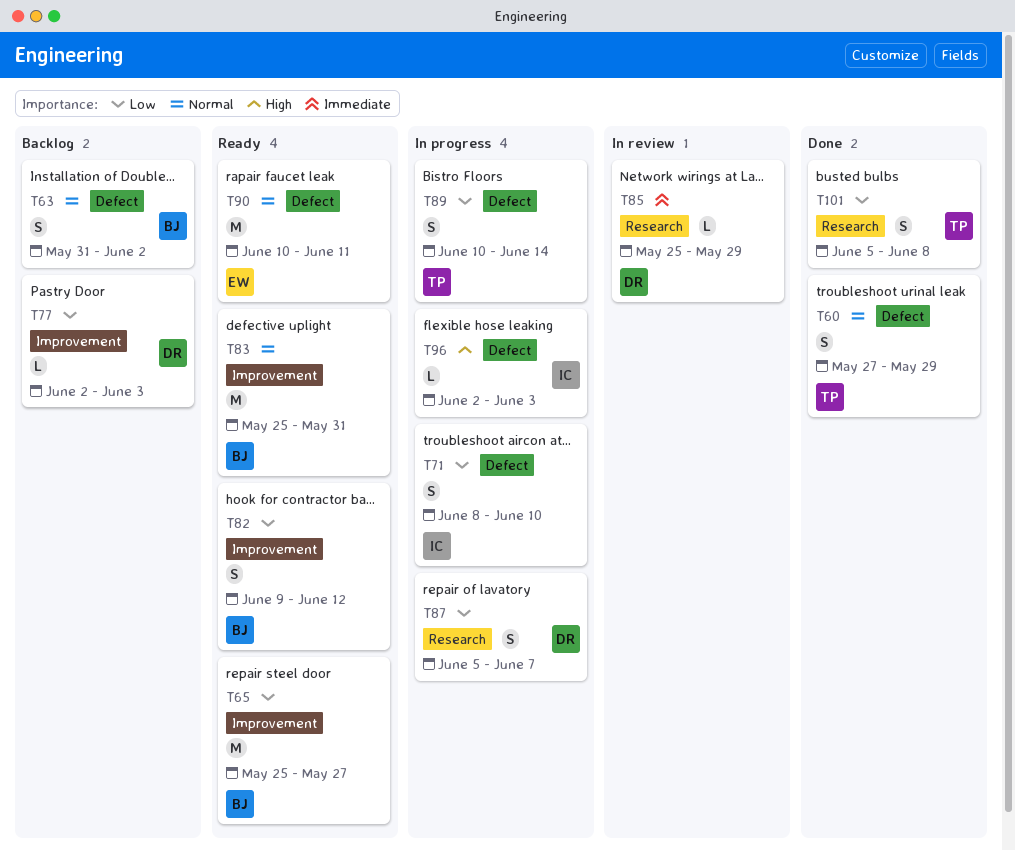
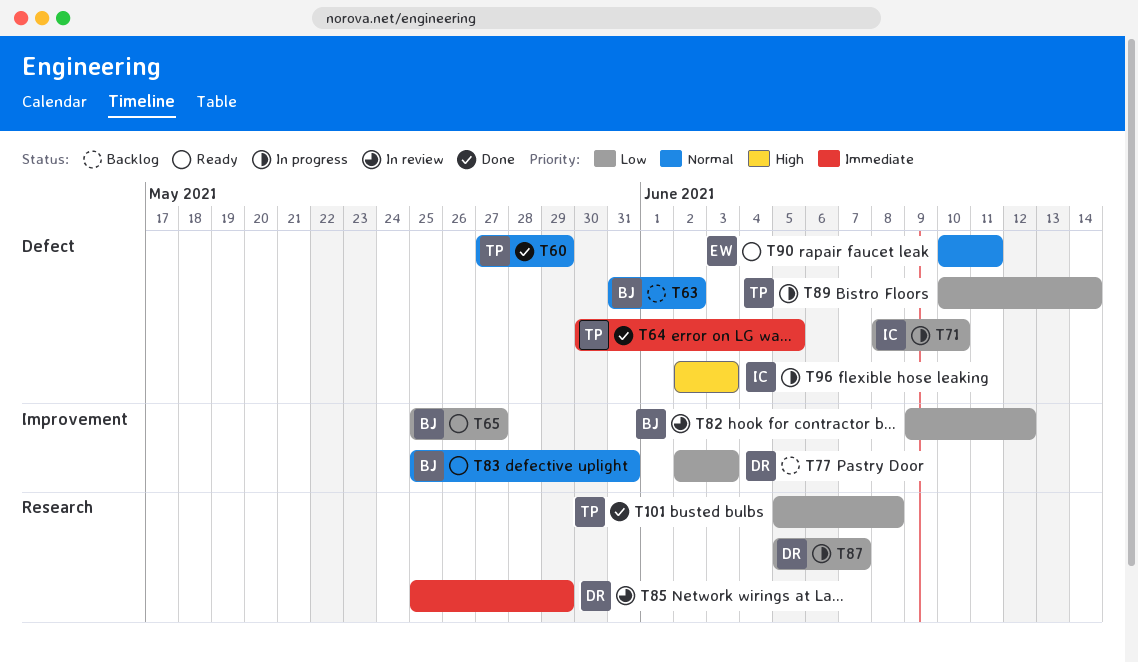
T64: none -> present
T82, status: Ready -> In review

